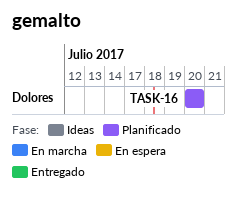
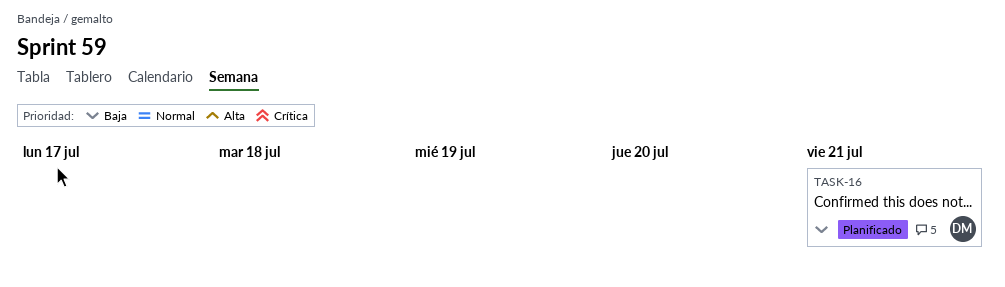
TASK-16, due: Jul 20 -> Jul 21

